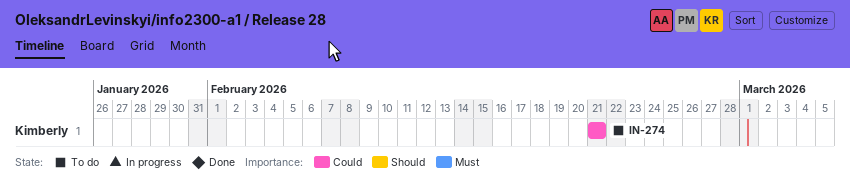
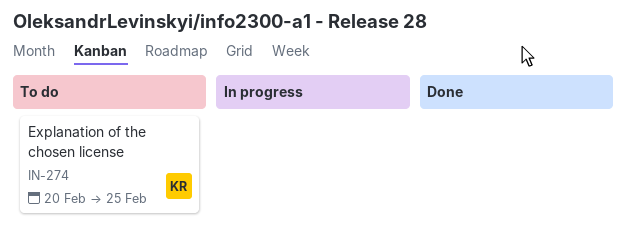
IN-274, start: Feb 21 -> Feb 20
IN-274, due: Feb 21 -> Feb 25

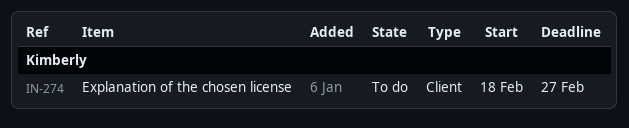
IN-274, start: Feb 20 -> Feb 18
IN-274, due: Feb 25 -> Feb 27

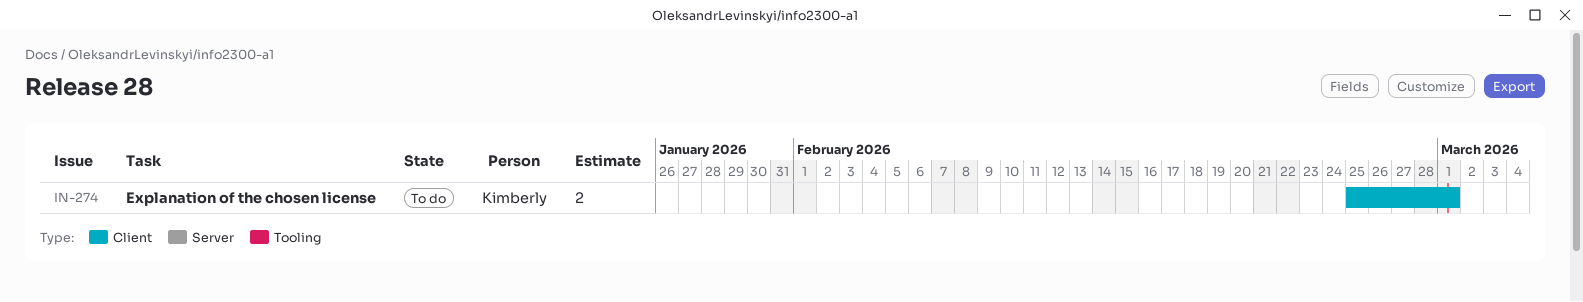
IN-274, start: Feb 18 -> Feb 25
IN-274, due: Feb 27 -> Mar 1

